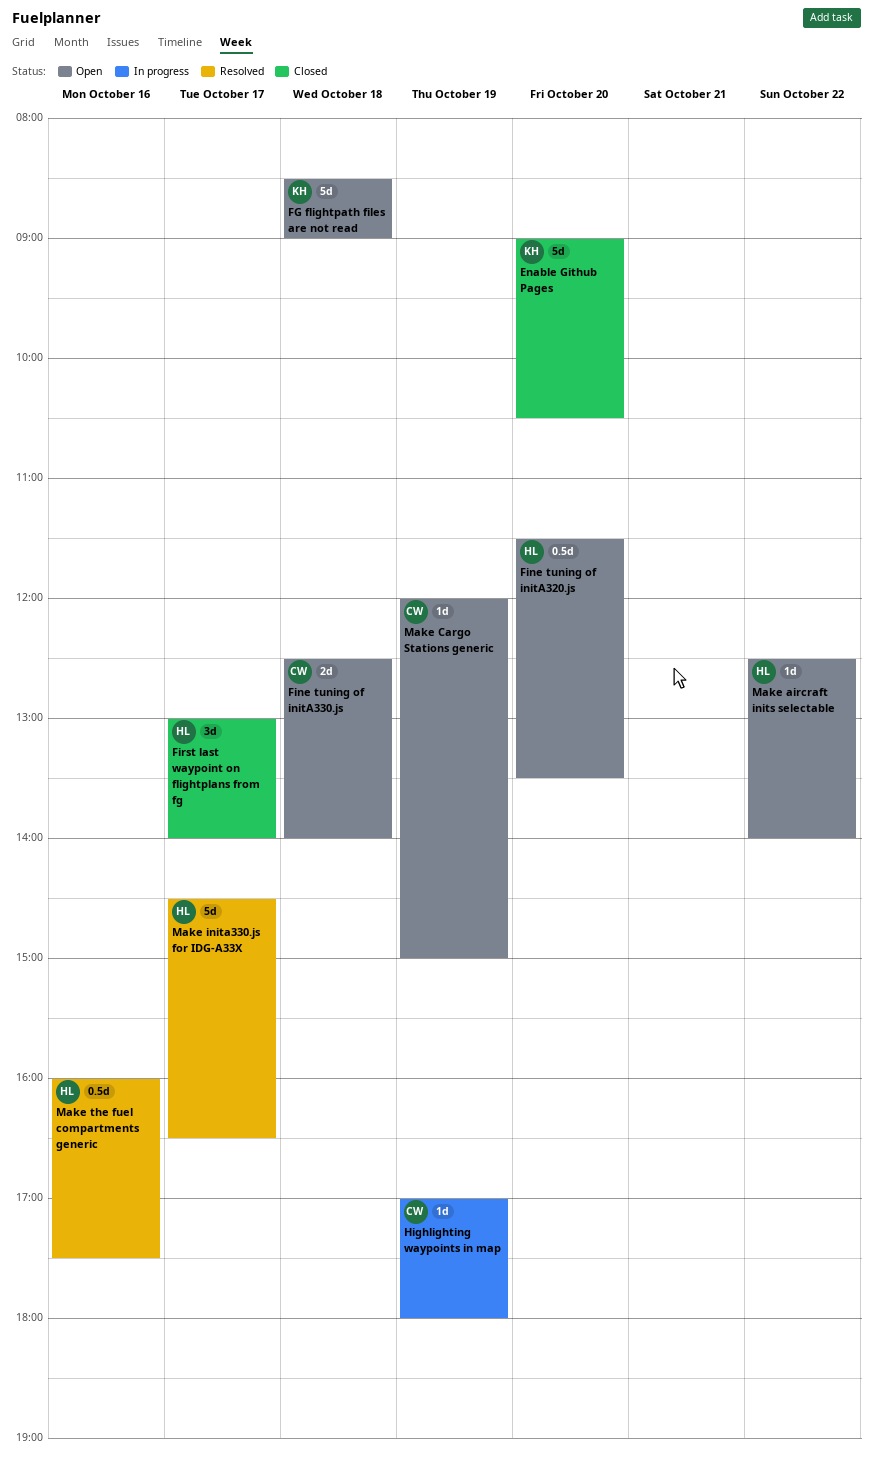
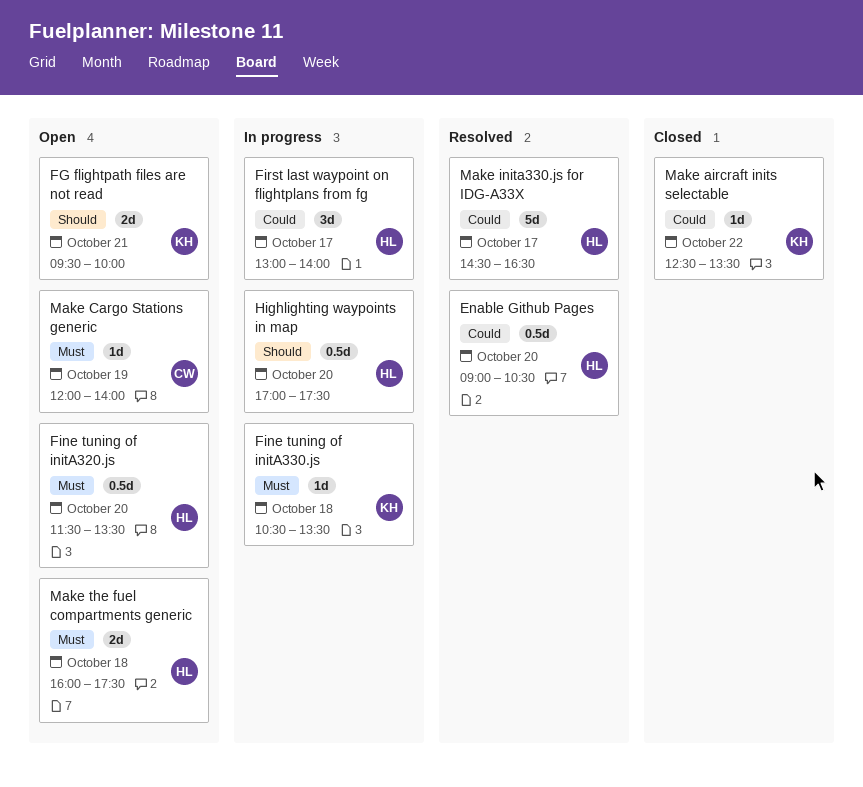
Enable Github Pages, status: Closed -> Resolved
Enable Github Pages, owner: KH -> HL
Enable Github Pages, estimate: 5d -> 0.5d
FG flightpath files are not read, estimate: 5d -> 2d
FG flightpath files are not read, day: Oct 18 -> Oct 21
FG flightpath files are not read, begins: 08:30 -> 09:30
FG flightpath files are not read, ends: 09:00 -> 10:00
Fine tuning of initA330.js, status: Open -> In progress
Fine tuning of initA330.js, owner: CW -> KH
Fine tuning of initA330.js, estimate: 2d -> 1d
Fine tuning of initA330.js, begins: 12:30 -> 10:30
Fine tuning of initA330.js, ends: 14:00 -> 13:30
First last waypoint on flightplans from fg, status: Closed -> In progress
Highlighting waypoints in map, owner: CW -> HL
Highlighting waypoints in map, estimate: 1d -> 0.5d
Highlighting waypoints in map, day: Oct 19 -> Oct 20
Highlighting waypoints in map, ends: 18:00 -> 17:30
Make aircraft inits selectable, status: Open -> Closed
Make aircraft inits selectable, owner: HL -> KH
Make aircraft inits selectable, ends: 14:00 -> 13:30
Make Cargo Stations generic, ends: 15:00 -> 14:00
Make the fuel compartments generic, status: Resolved -> Open
Make the fuel compartments generic, estimate: 0.5d -> 2d
Make the fuel compartments generic, day: Oct 16 -> Oct 18

